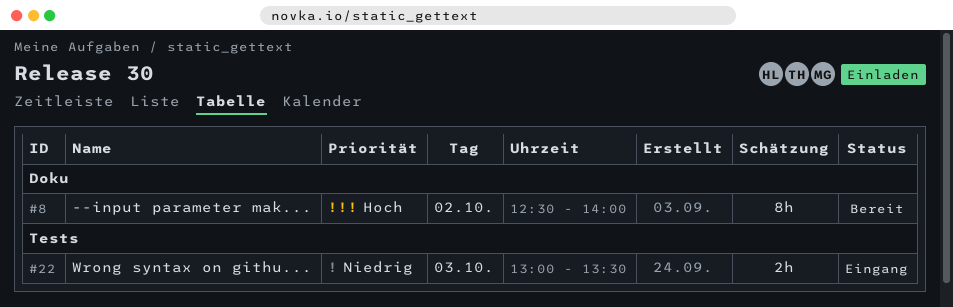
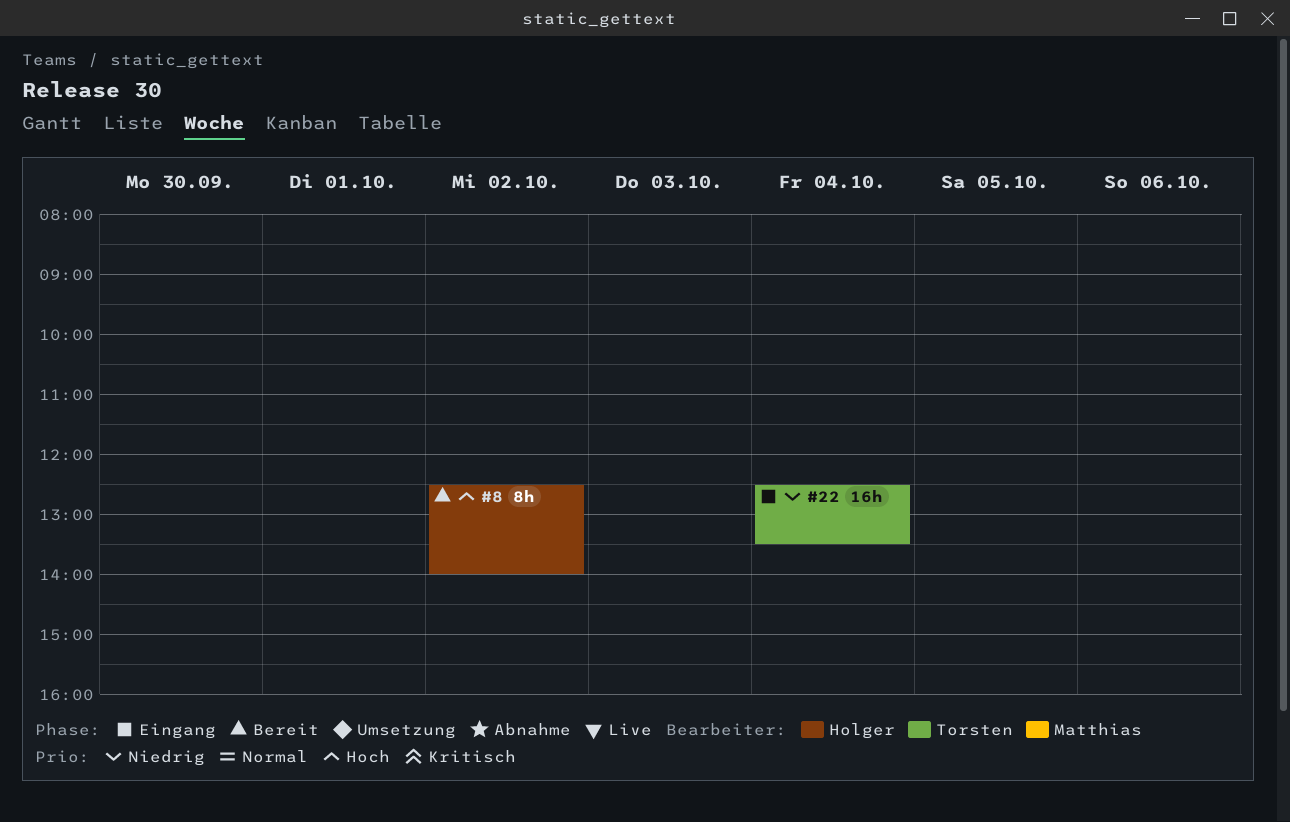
#22, estimate: 2h -> 16h
#22, day: Oct 3 -> Oct 4
#22, begins: 13:00 -> 12:30

